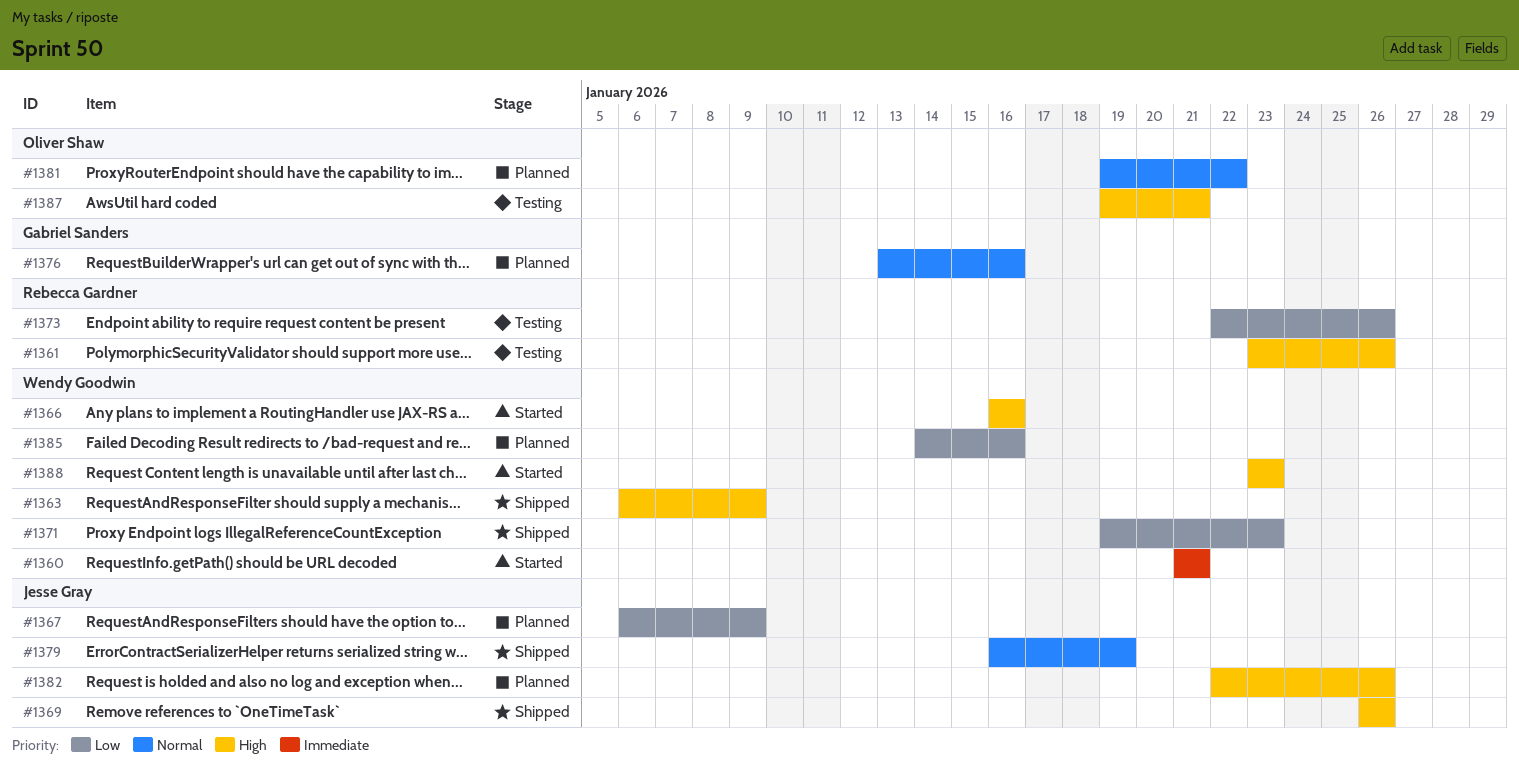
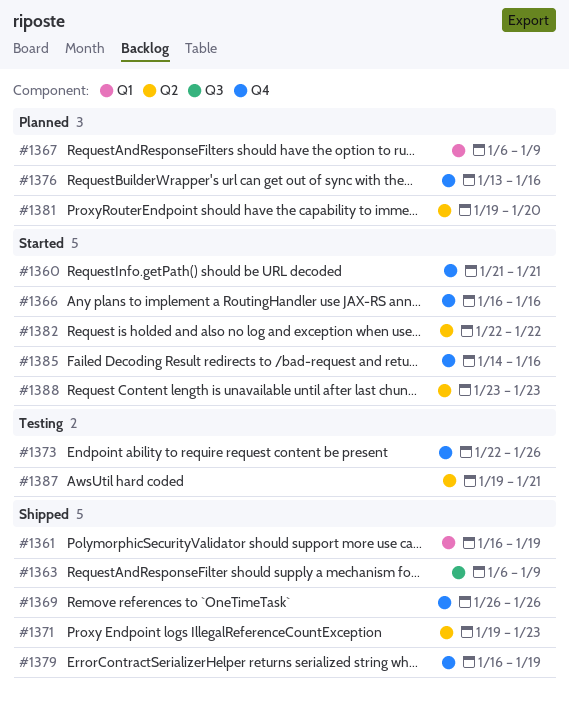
#1361, status: Testing -> Shipped
#1361, start: Jan 23 -> Jan 16
#1361, due: Jan 26 -> Jan 19
#1381, due: Jan 22 -> Jan 20
#1382, status: Planned -> Started
#1382, due: Jan 26 -> Jan 22
#1385, status: Planned -> Started

